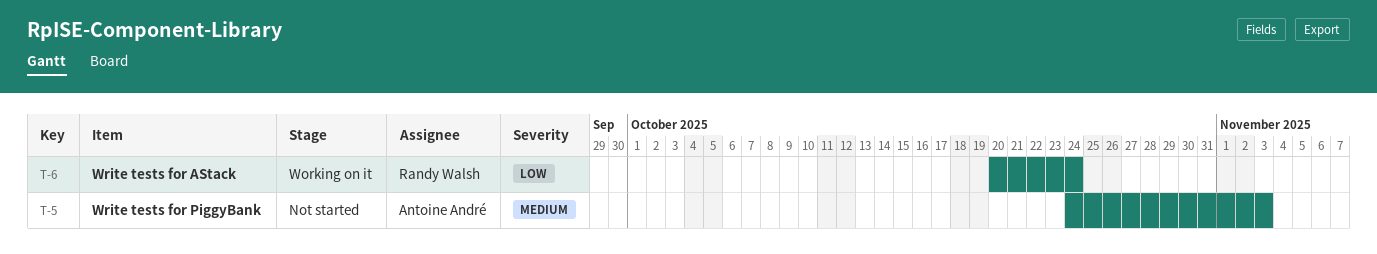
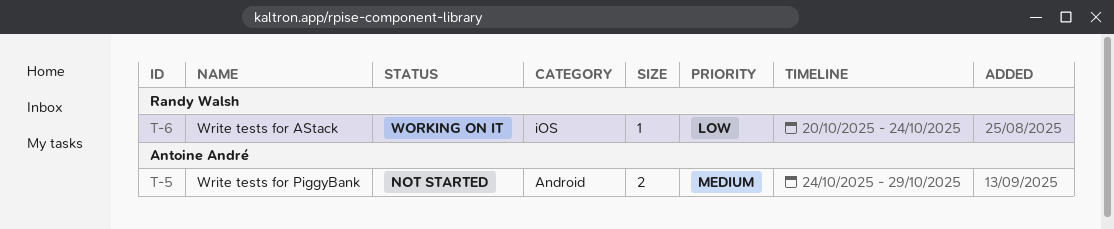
T-5, due: Nov 3 -> Oct 29

